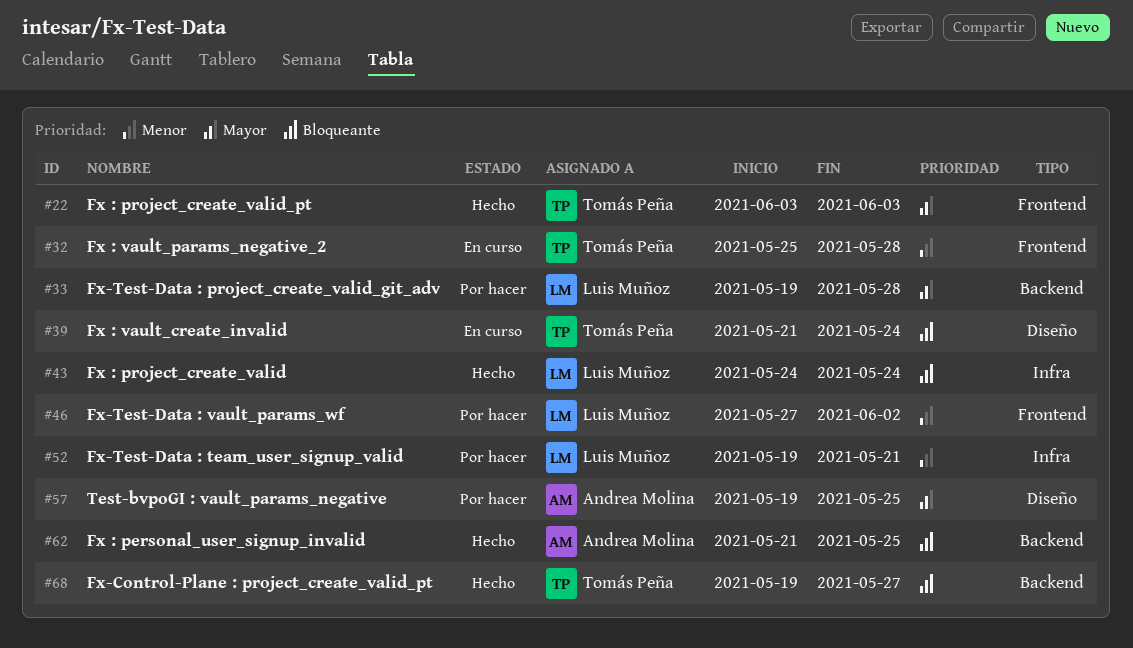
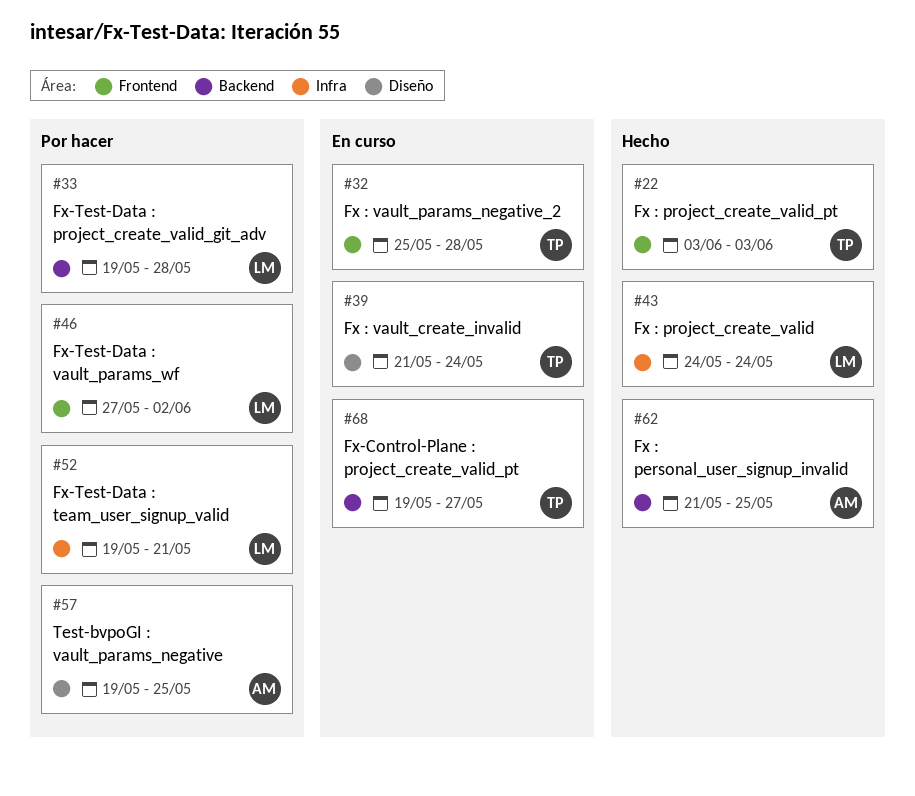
#68, status: Hecho -> En curso

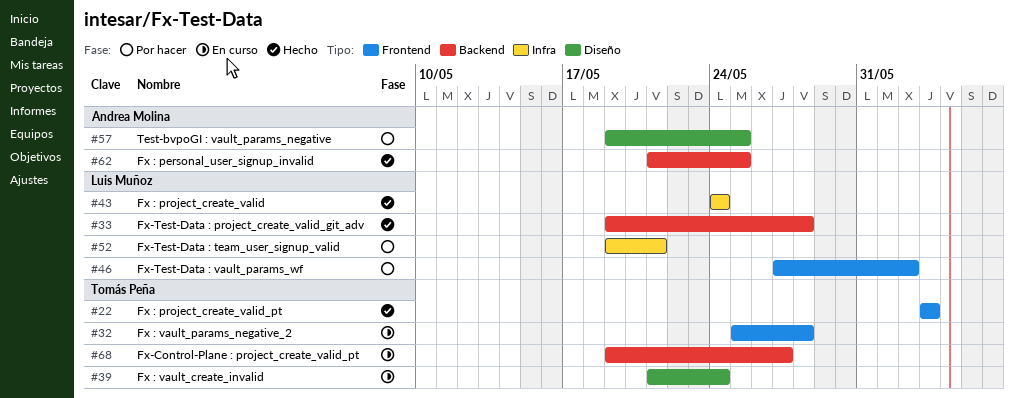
#33, status: Por hacer -> Hecho

